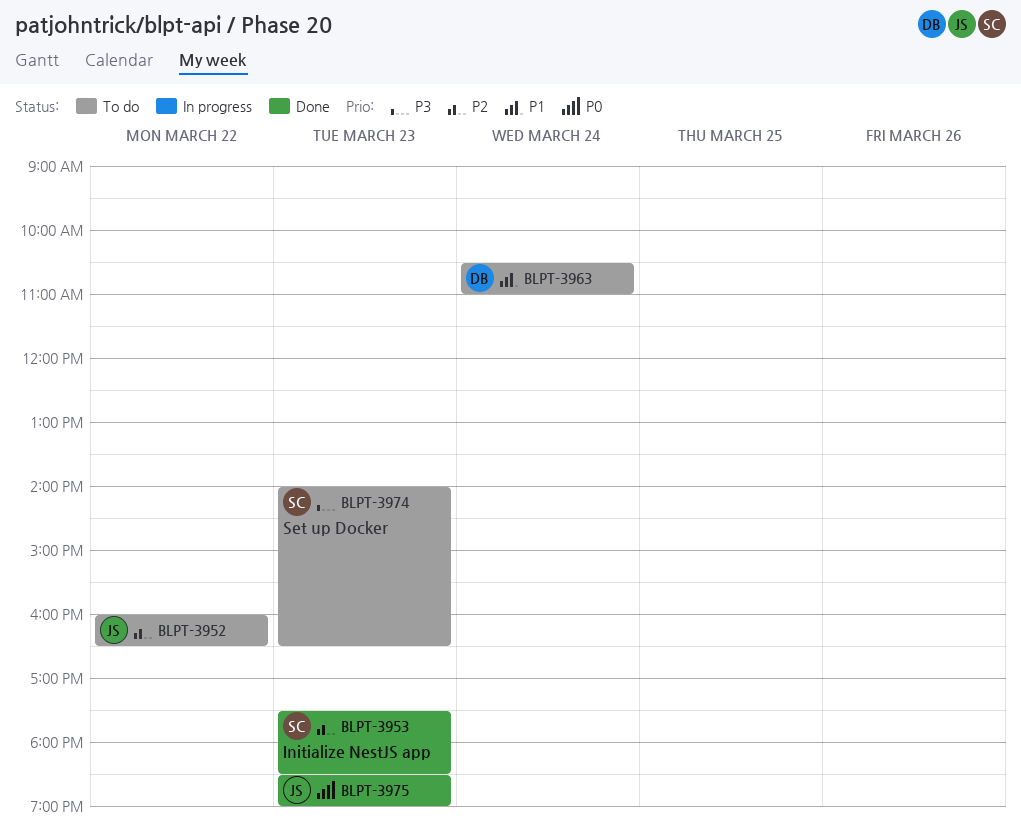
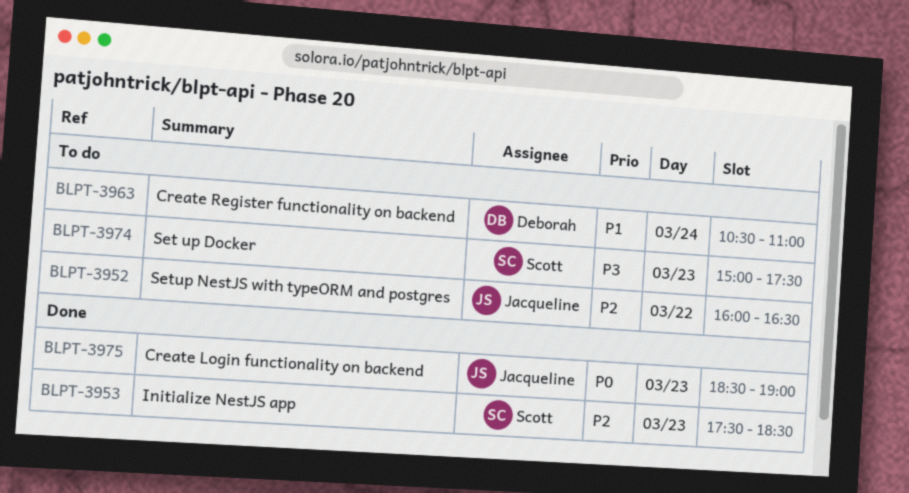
BLPT-3974, begins: 14:00 -> 15:00
BLPT-3974, ends: 16:30 -> 17:30

